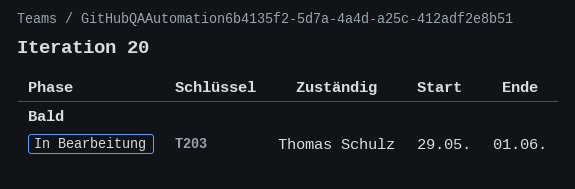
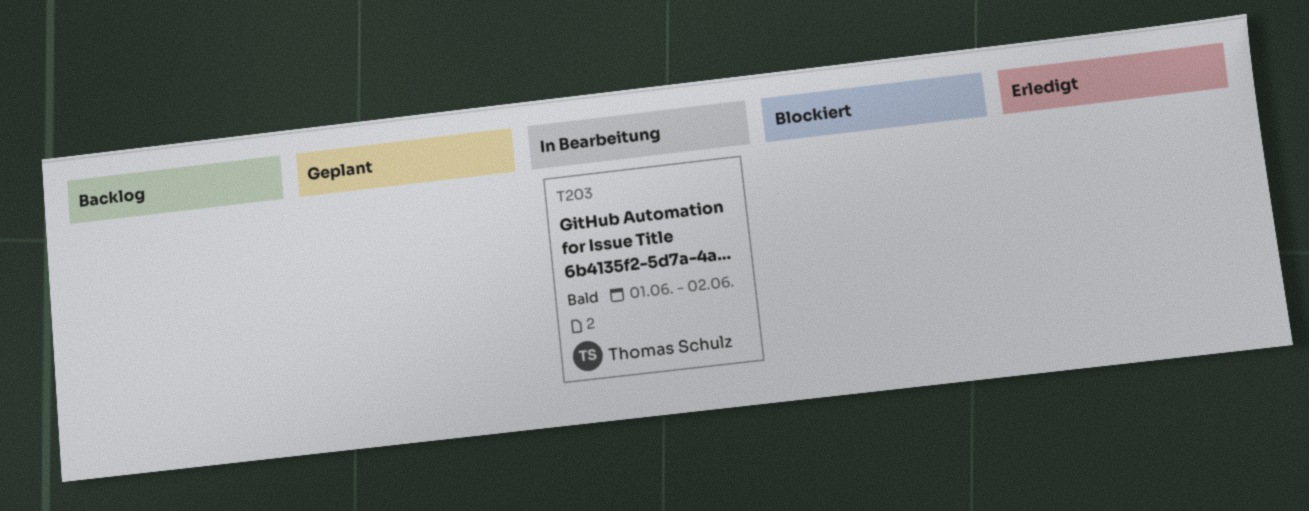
T203, start: May 29 -> Jun 1
T203, due: Jun 1 -> Jun 2

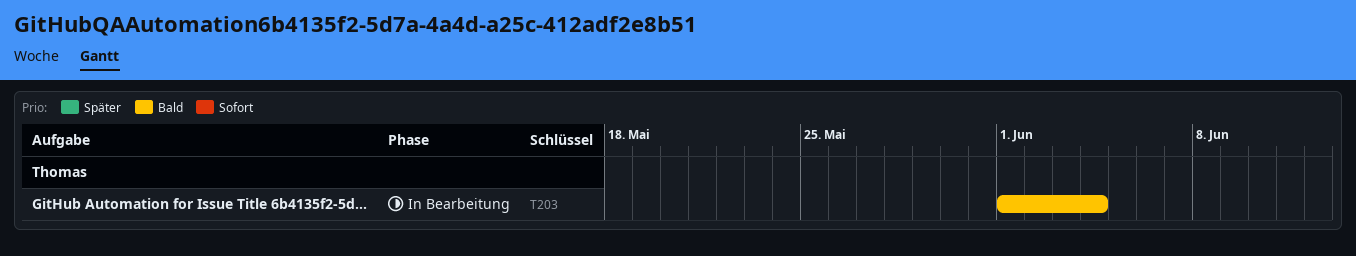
T203, due: Jun 2 -> Jun 4

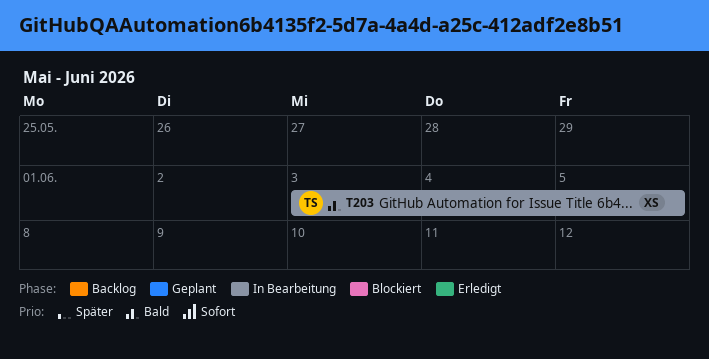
T203, start: Jun 1 -> Jun 3
T203, due: Jun 4 -> Jun 5

